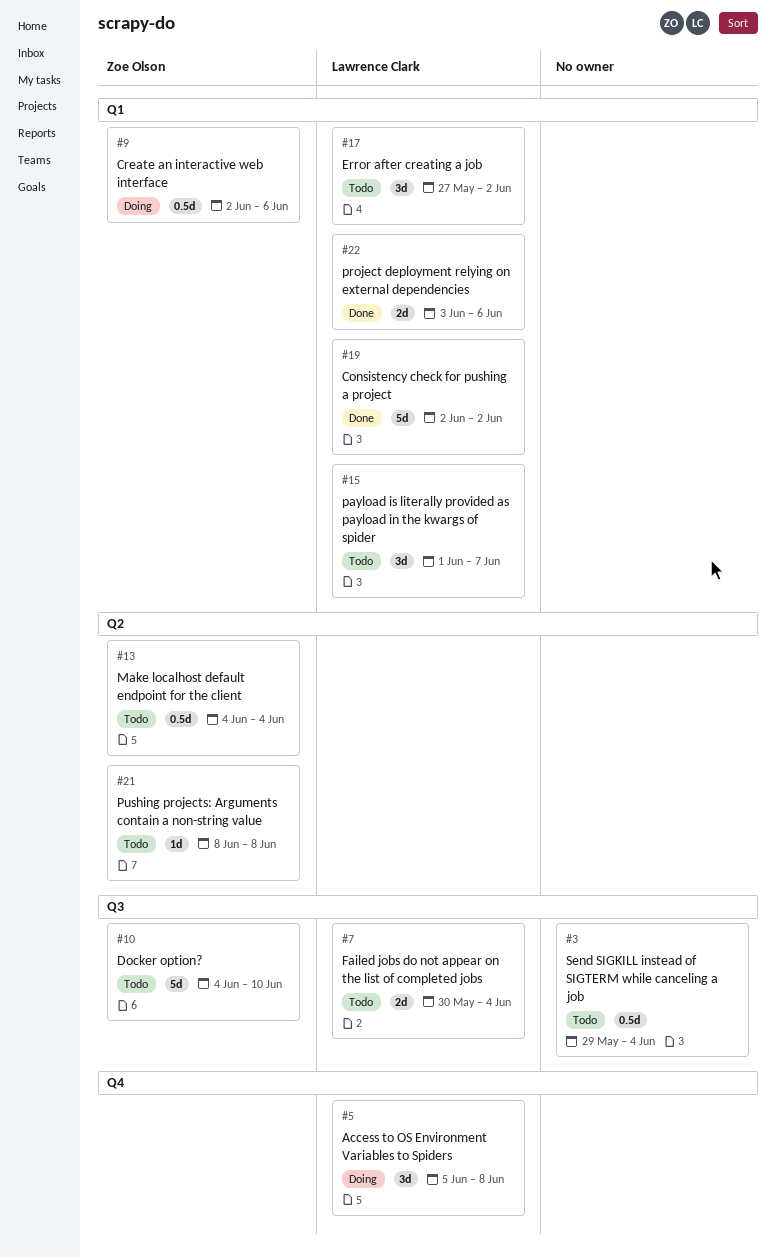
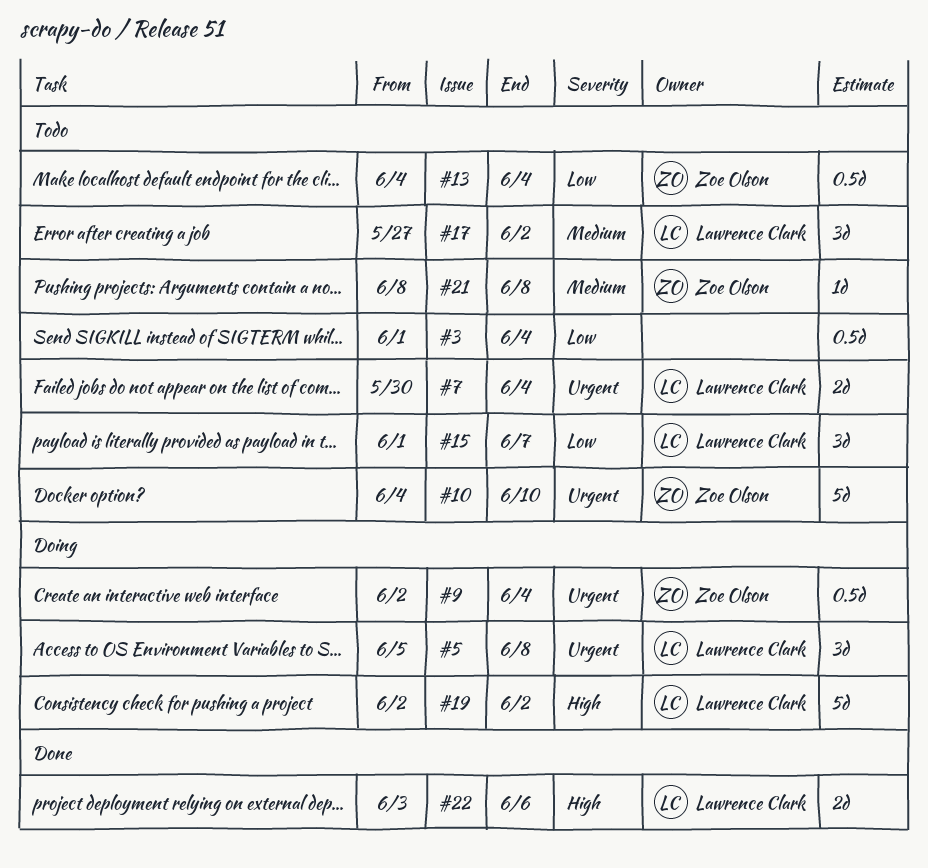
#3, start: May 29 -> Jun 1
#9, due: Jun 6 -> Jun 4
#19, status: Done -> Doing

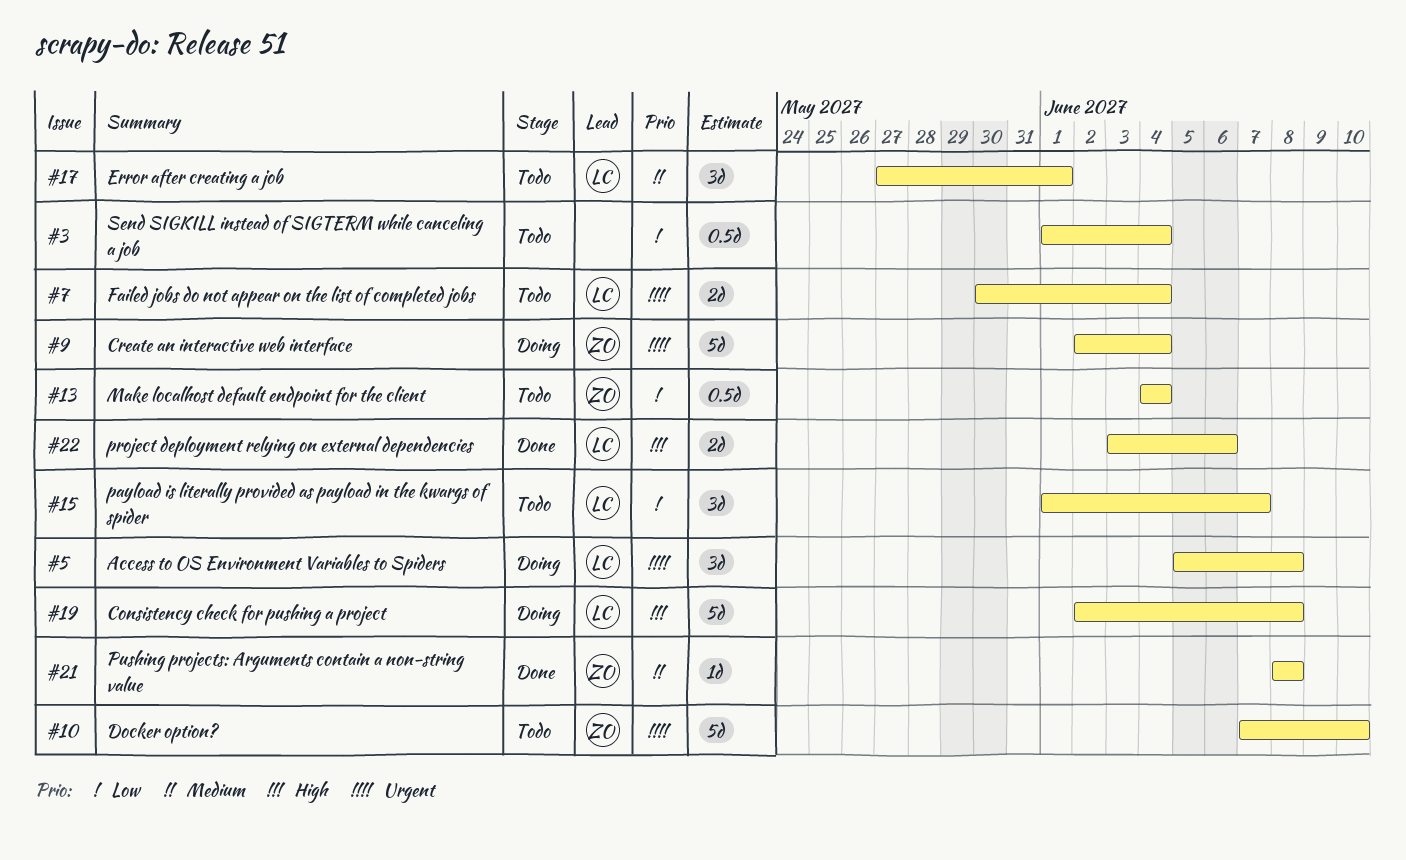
#9, estimate: 0.5d -> 5d
#10, start: Jun 4 -> Jun 7
#17, due: Jun 2 -> Jun 1
#19, due: Jun 2 -> Jun 8
#21, status: Todo -> Done

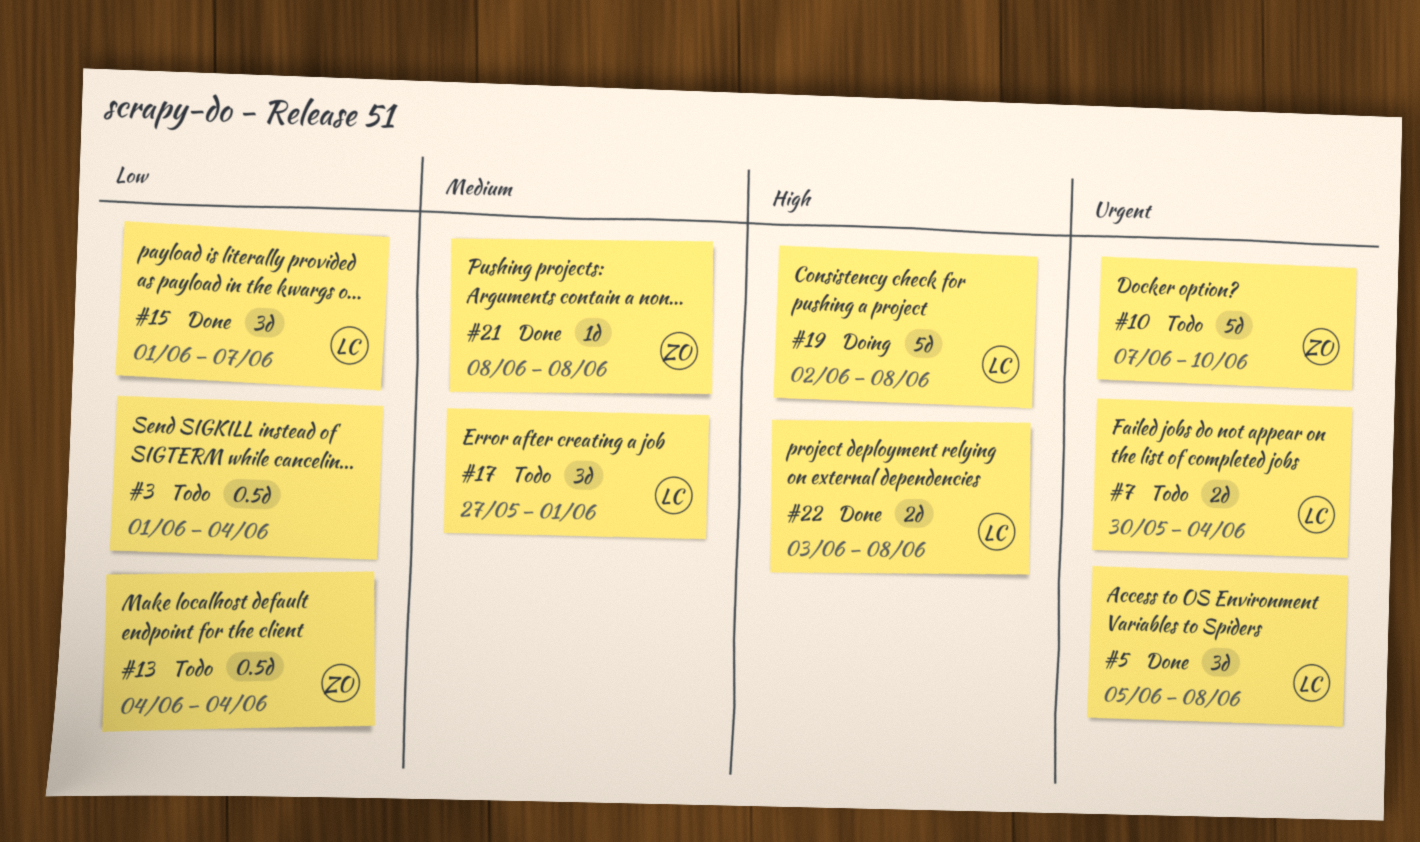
#5, status: Doing -> Done
#9: present -> none
#15, status: Todo -> Done
#22, due: Jun 6 -> Jun 8

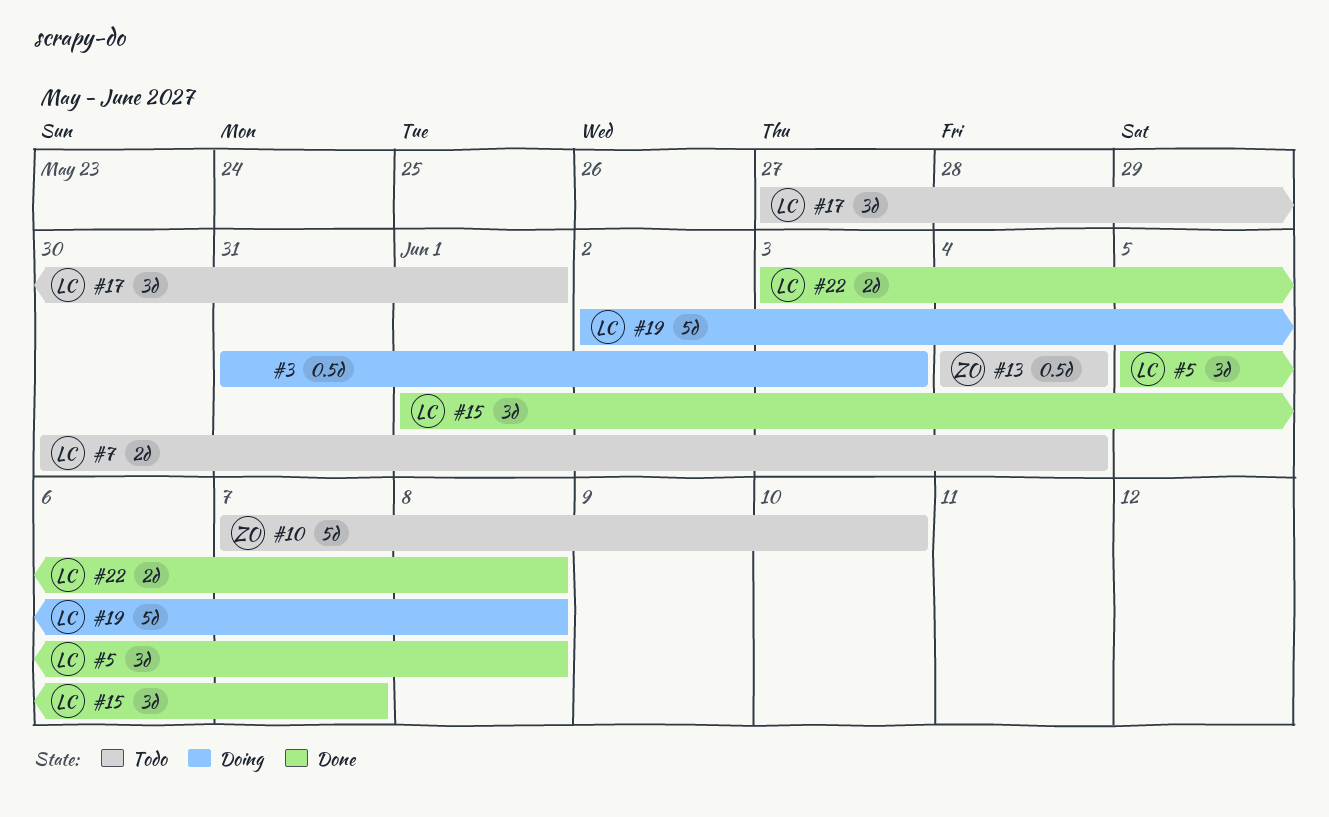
#3, status: Todo -> Doing
#3, start: Jun 1 -> May 31
#3, due: Jun 4 -> Jun 3
#21: present -> none

